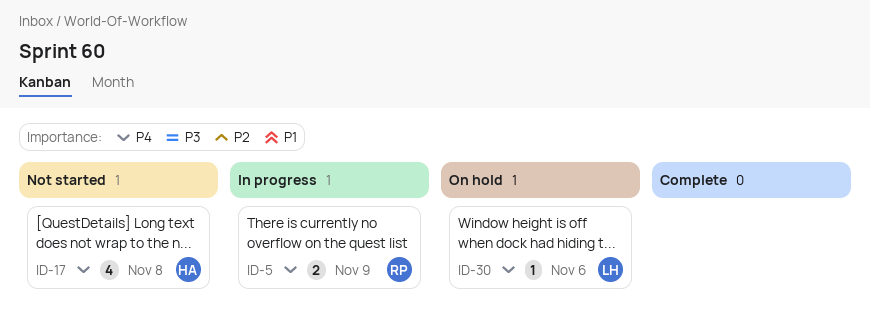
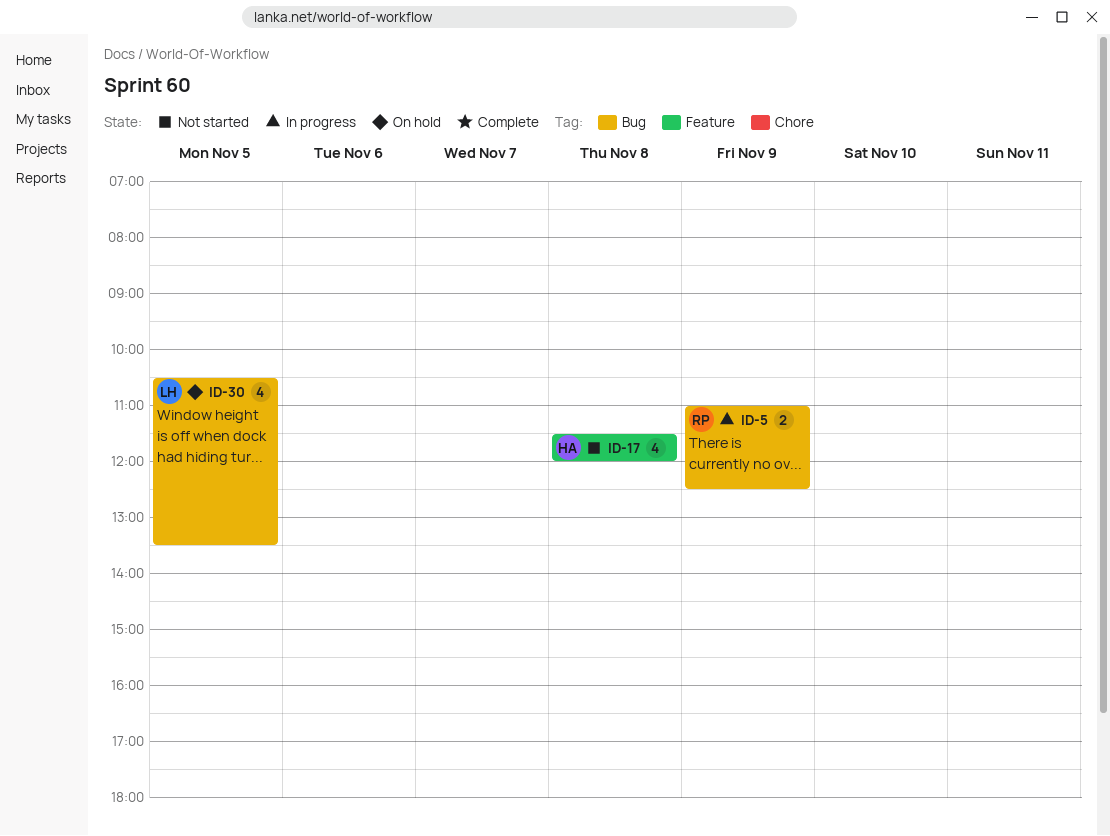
ID-30, estimate: 1 -> 4
ID-30, day: Nov 6 -> Nov 5

